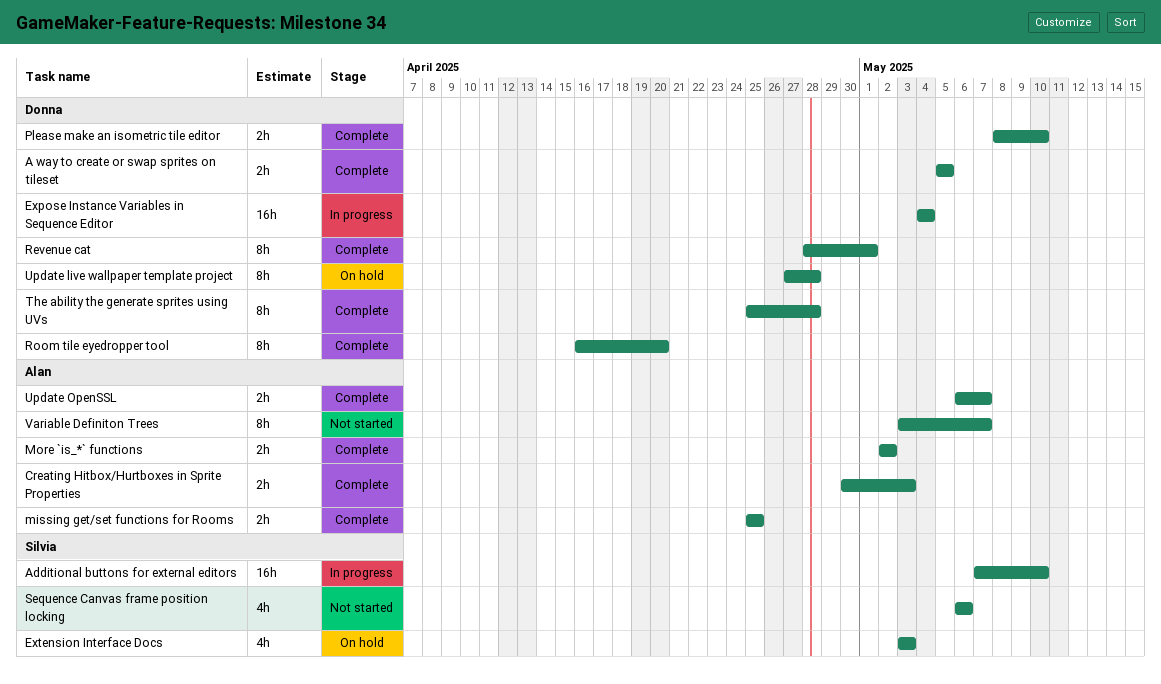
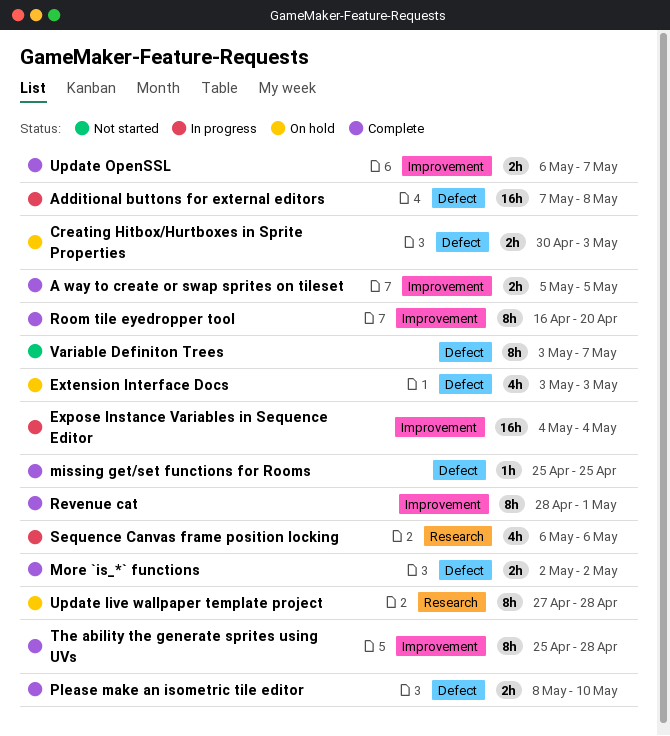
Additional buttons for external editors, due: May 10 -> May 8
Creating Hitbox/Hurtboxes in Sprite Properties, status: Complete -> On hold
missing get/set functions for Rooms, estimate: 2h -> 1h
Sequence Canvas frame position locking, status: Not started -> In progress

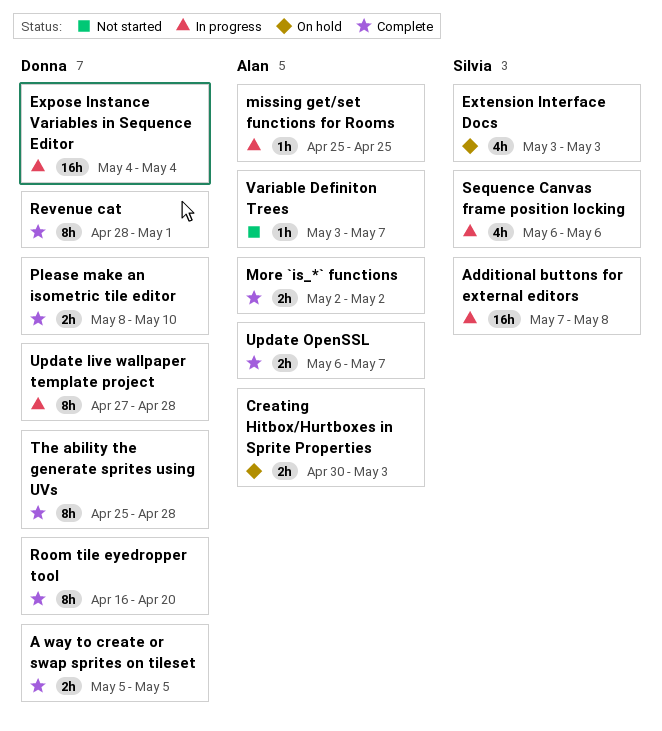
missing get/set functions for Rooms, status: Complete -> In progress
Update live wallpaper template project, status: On hold -> In progress
Variable Definiton Trees, estimate: 8h -> 1h

